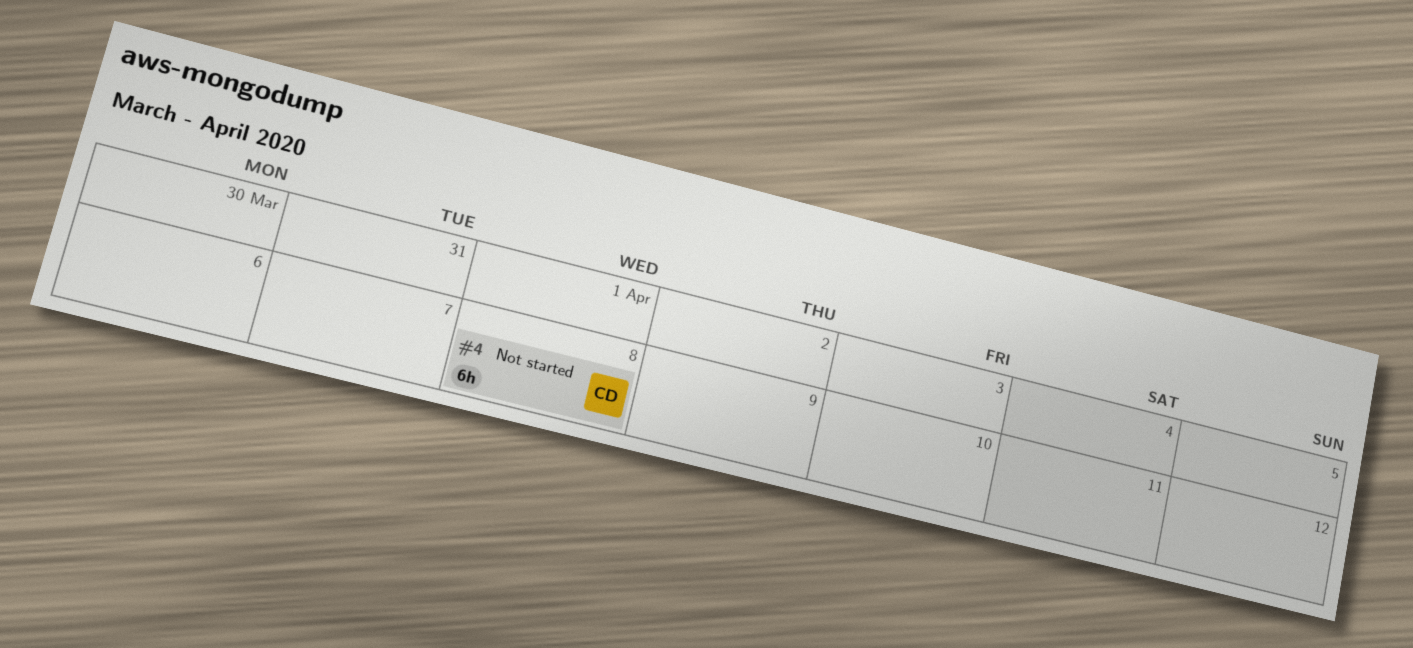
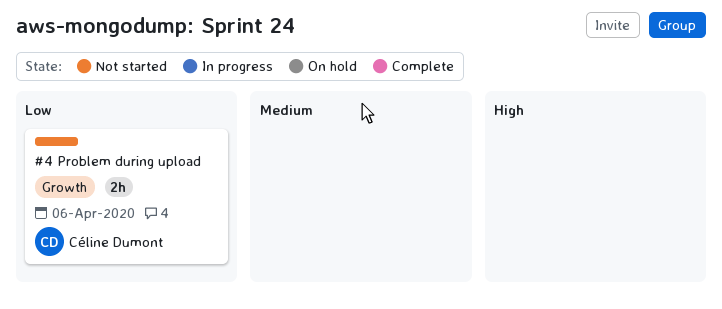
#4, estimate: 6h -> 2h
#4, due: Apr 8 -> Apr 6

